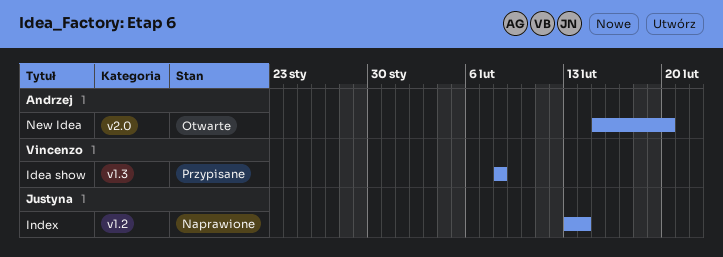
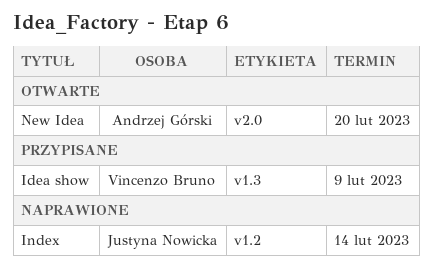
Idea show, due: Feb 8 -> Feb 9

